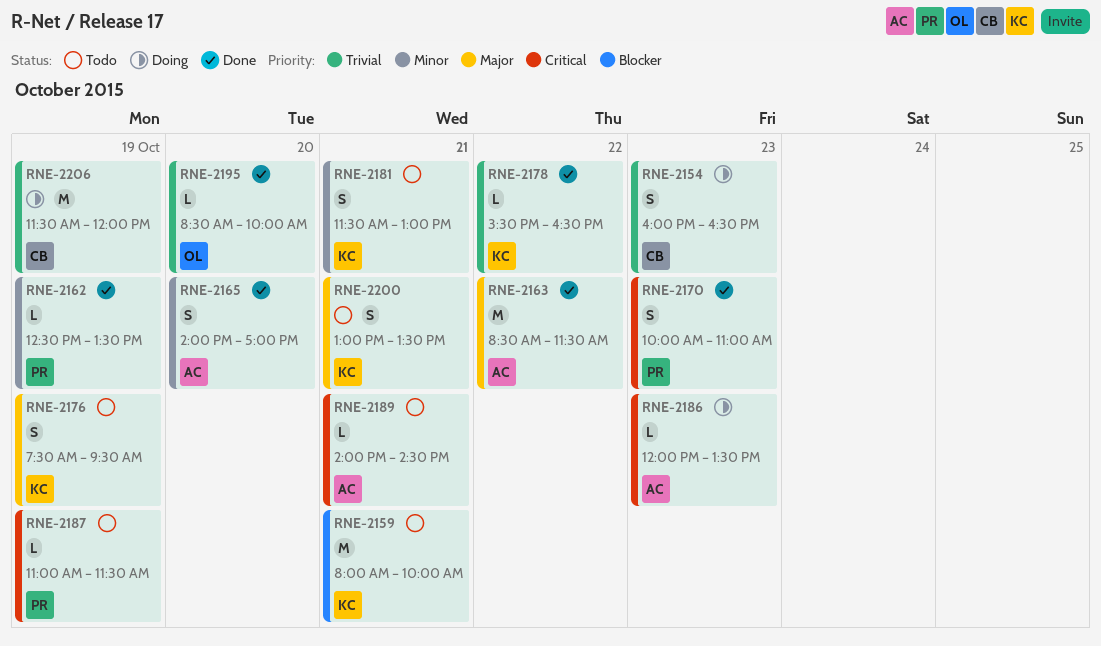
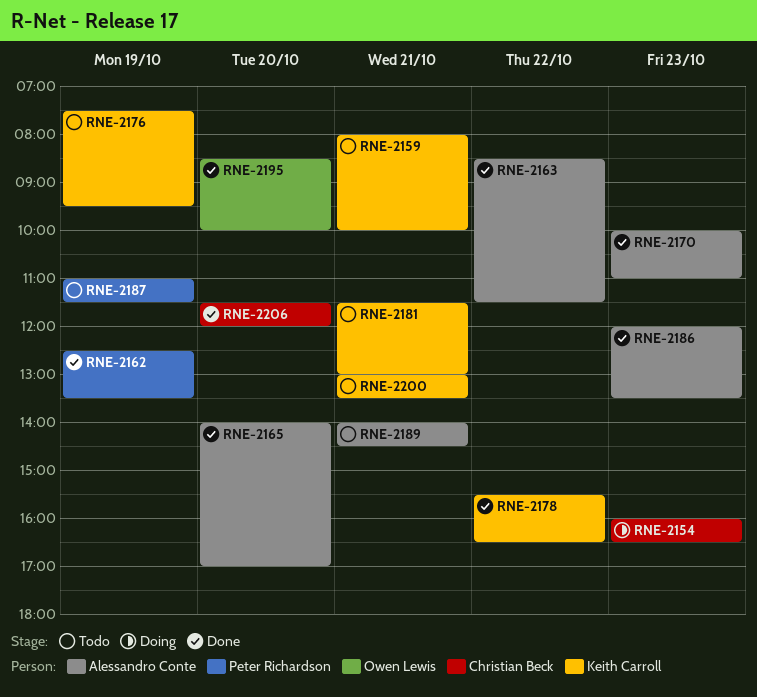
RNE-2170, owner: Peter Richardson -> Alessandro Conte
RNE-2186, status: Doing -> Done
RNE-2206, status: Doing -> Done
RNE-2206, day: Oct 19 -> Oct 20

